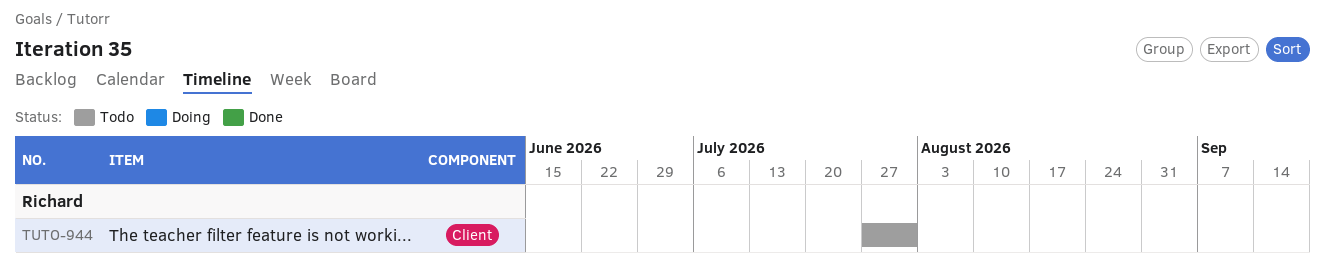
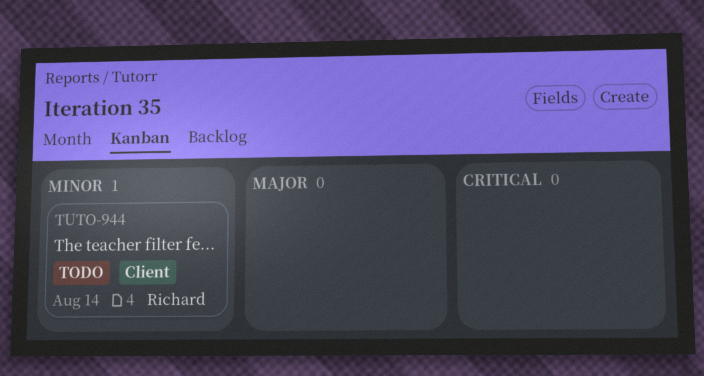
TUTO-944, due: Jul 31 -> Aug 14

